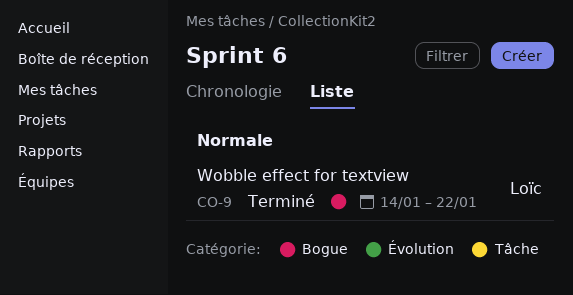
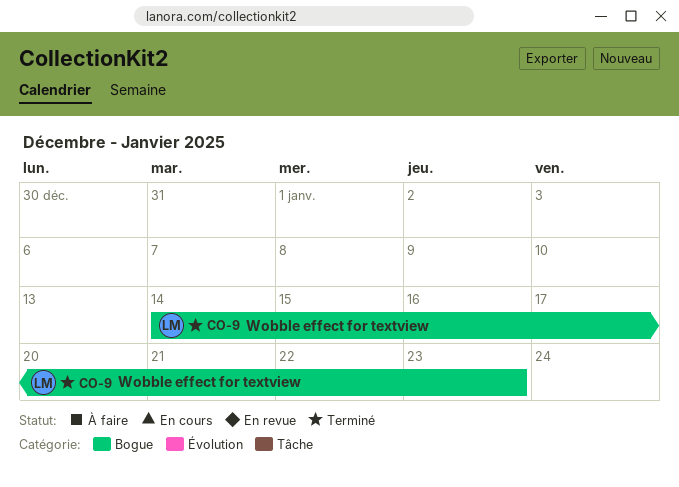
CO-9, due: Jan 22 -> Jan 23

